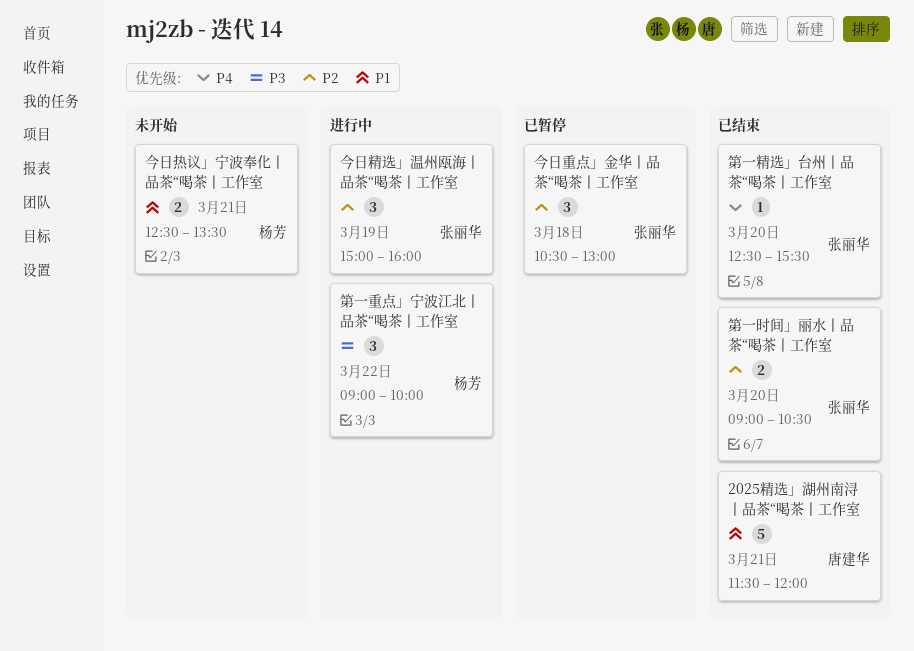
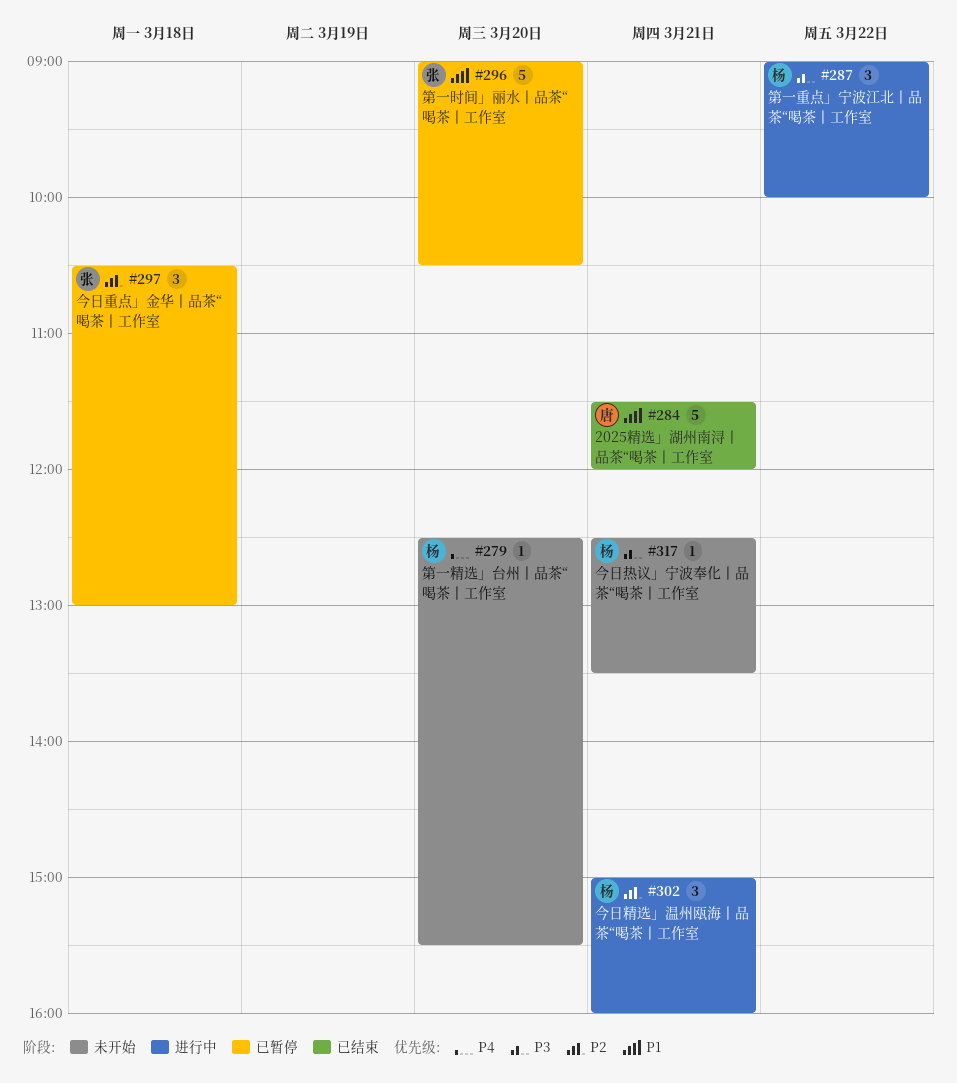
今日热议」宁波奉化丨品茶“喝茶丨工作室, priority: P1 -> P3
今日热议」宁波奉化丨品茶“喝茶丨工作室, estimate: 2 -> 1
今日精选」温州瓯海丨品茶“喝茶丨工作室, owner: 张丽华 -> 杨芳
今日精选」温州瓯海丨品茶“喝茶丨工作室, day: Mar 19 -> Mar 21
第一时间」丽水丨品茶“喝茶丨工作室, status: 已结束 -> 已暂停
第一时间」丽水丨品茶“喝茶丨工作室, priority: P2 -> P1
第一时间」丽水丨品茶“喝茶丨工作室, estimate: 2 -> 5
第一精选」台州丨品茶“喝茶丨工作室, status: 已结束 -> 未开始
第一精选」台州丨品茶“喝茶丨工作室, owner: 张丽华 -> 杨芳

